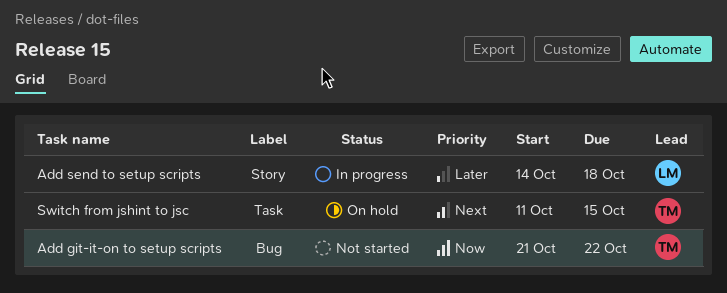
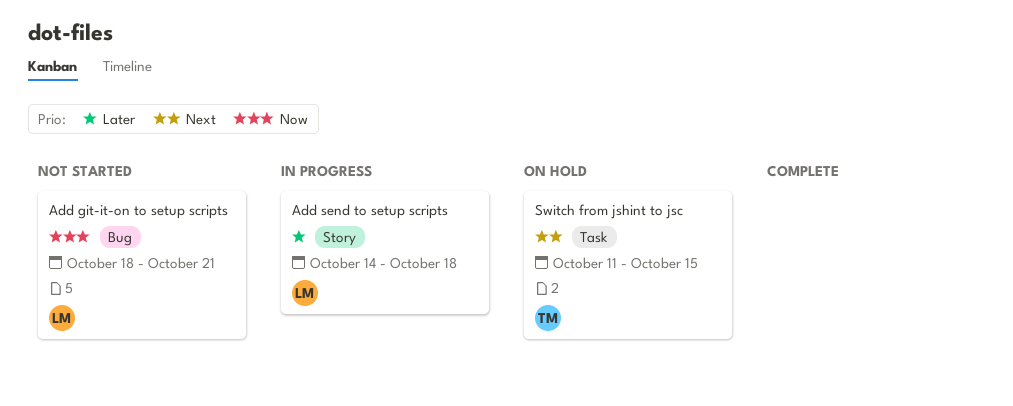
Add git-it-on to setup scripts, owner: TM -> LM
Add git-it-on to setup scripts, start: Oct 21 -> Oct 18
Add git-it-on to setup scripts, due: Oct 22 -> Oct 21

